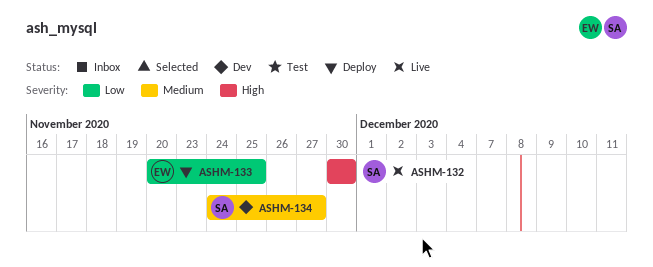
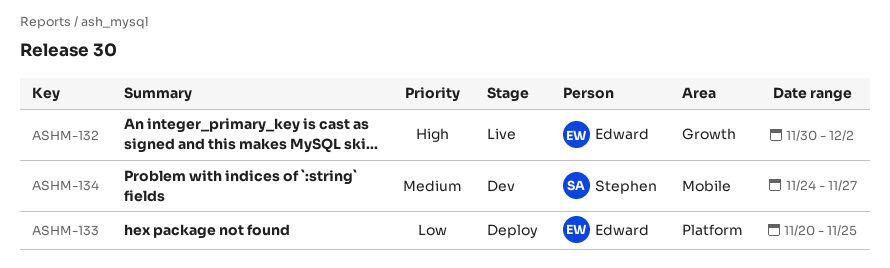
ASHM-132, owner: Stephen -> Edward
ASHM-132, due: Nov 30 -> Dec 2

